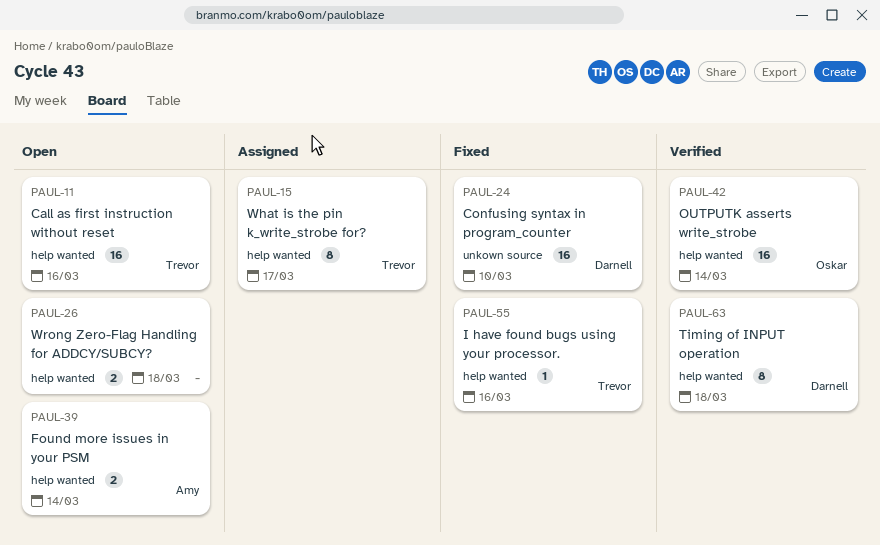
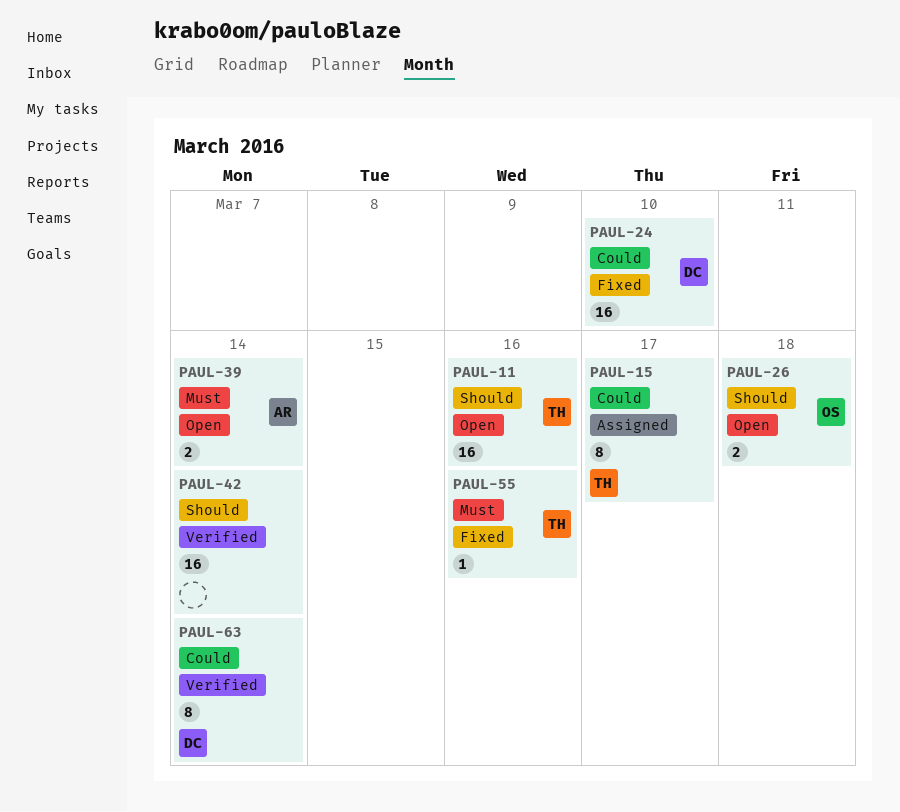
PAUL-26, owner: none -> Oskar
PAUL-42, owner: Oskar -> none
PAUL-63, due: Mar 18 -> Mar 14

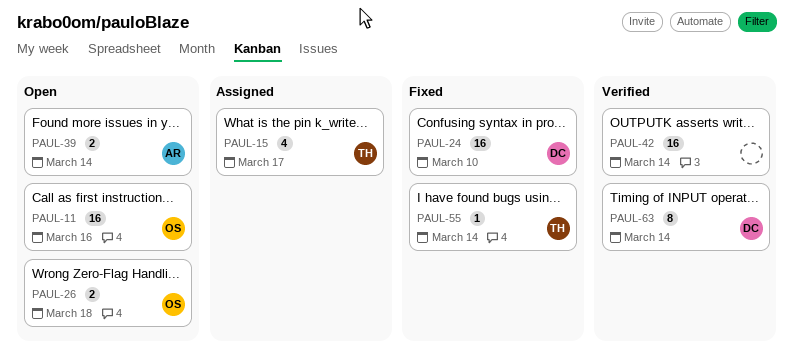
PAUL-11, owner: TH -> OS
PAUL-15, estimate: 8 -> 4
PAUL-55, due: Mar 16 -> Mar 14

